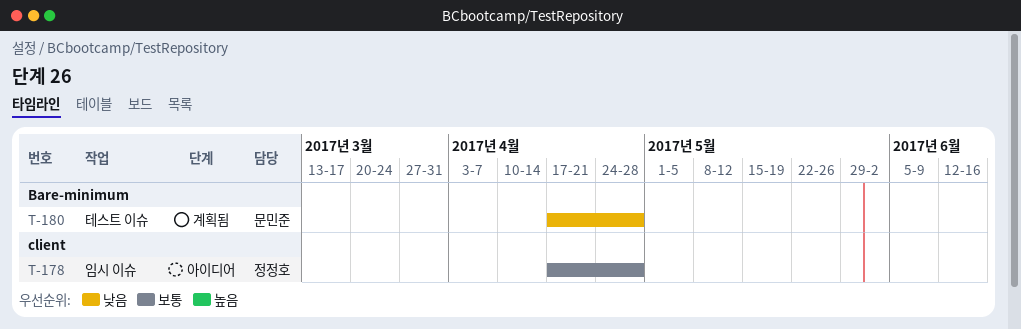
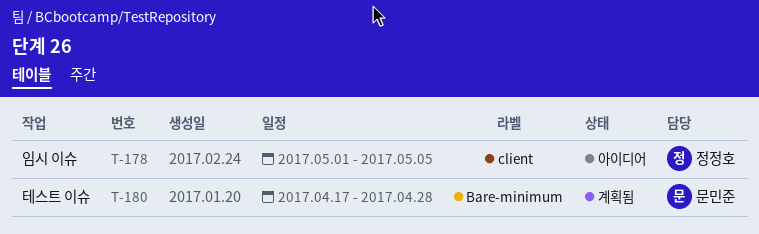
T-178, start: Apr 17 -> May 1
T-178, due: Apr 28 -> May 5

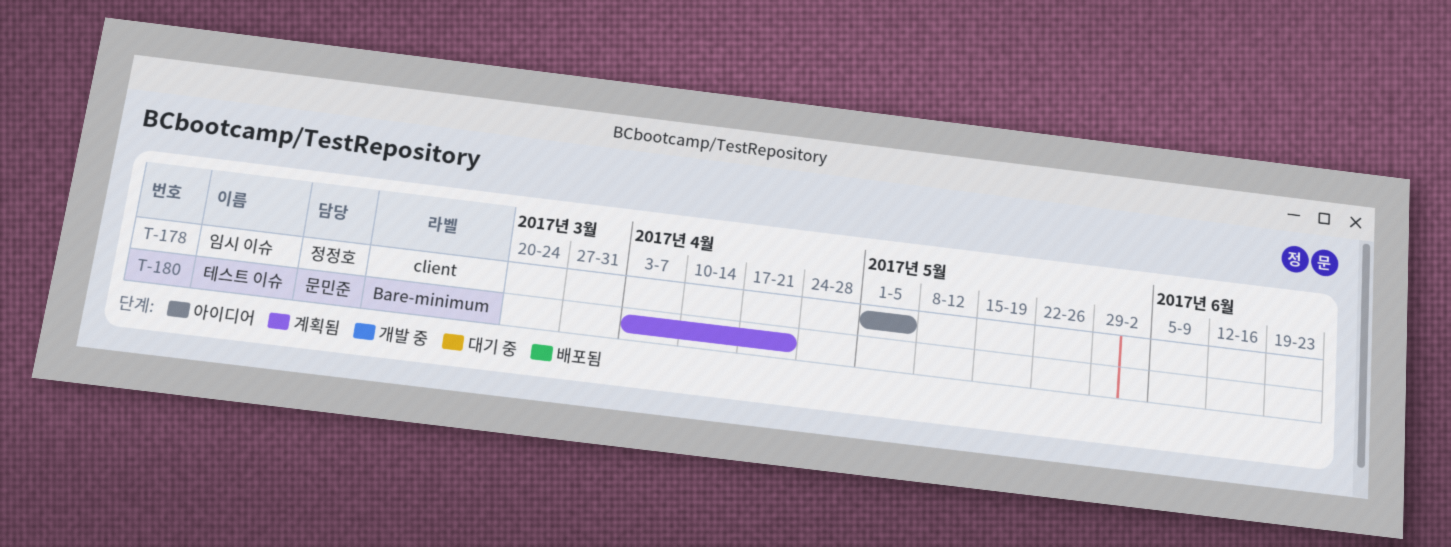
T-180, start: Apr 17 -> Apr 3
T-180, due: Apr 28 -> Apr 21

